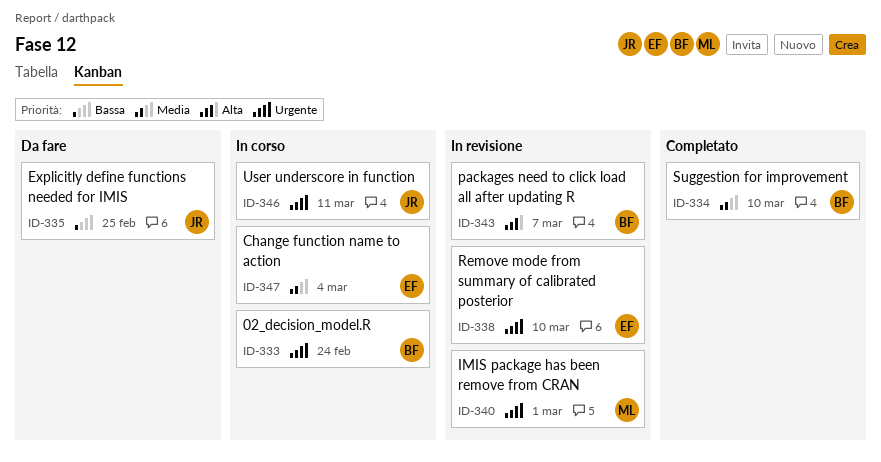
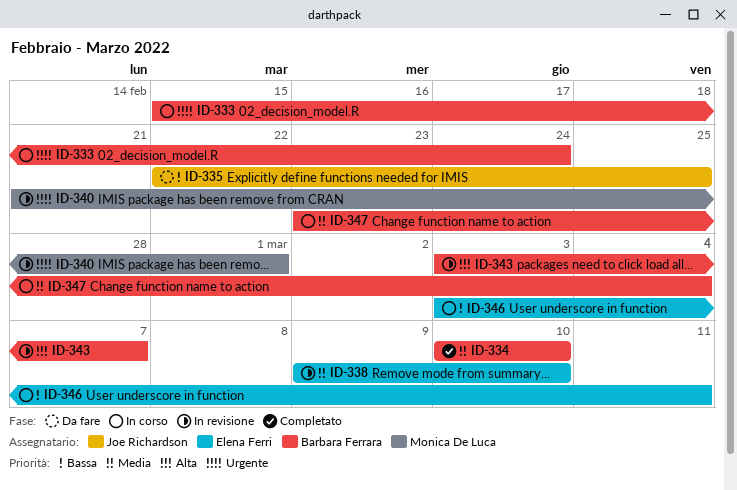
ID-338, priority: Urgente -> Media
ID-346, owner: Joe Richardson -> Elena Ferri
ID-346, priority: Urgente -> Bassa
ID-347, owner: Elena Ferri -> Barbara Ferrara

